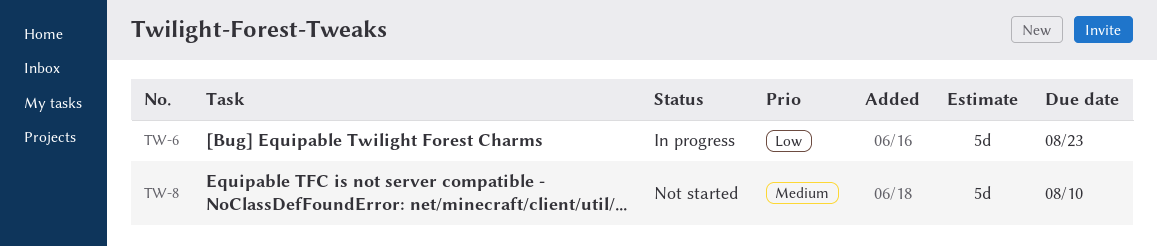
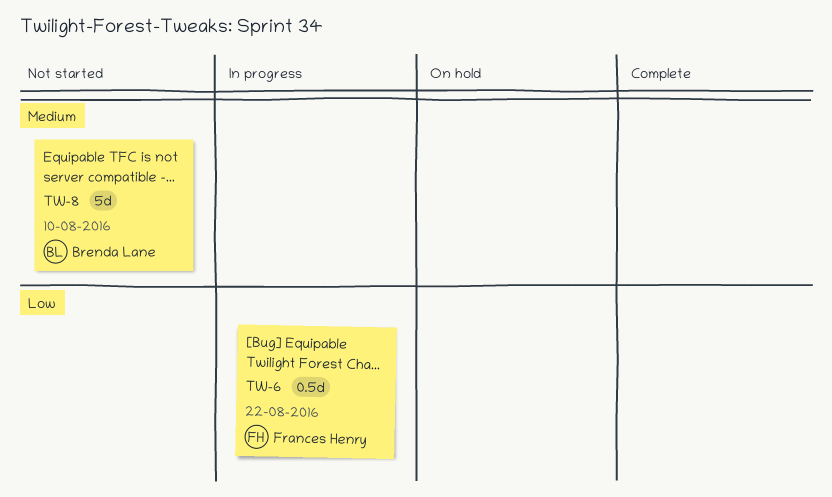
TW-6, estimate: 5d -> 0.5d
TW-6, due: Aug 23 -> Aug 22

